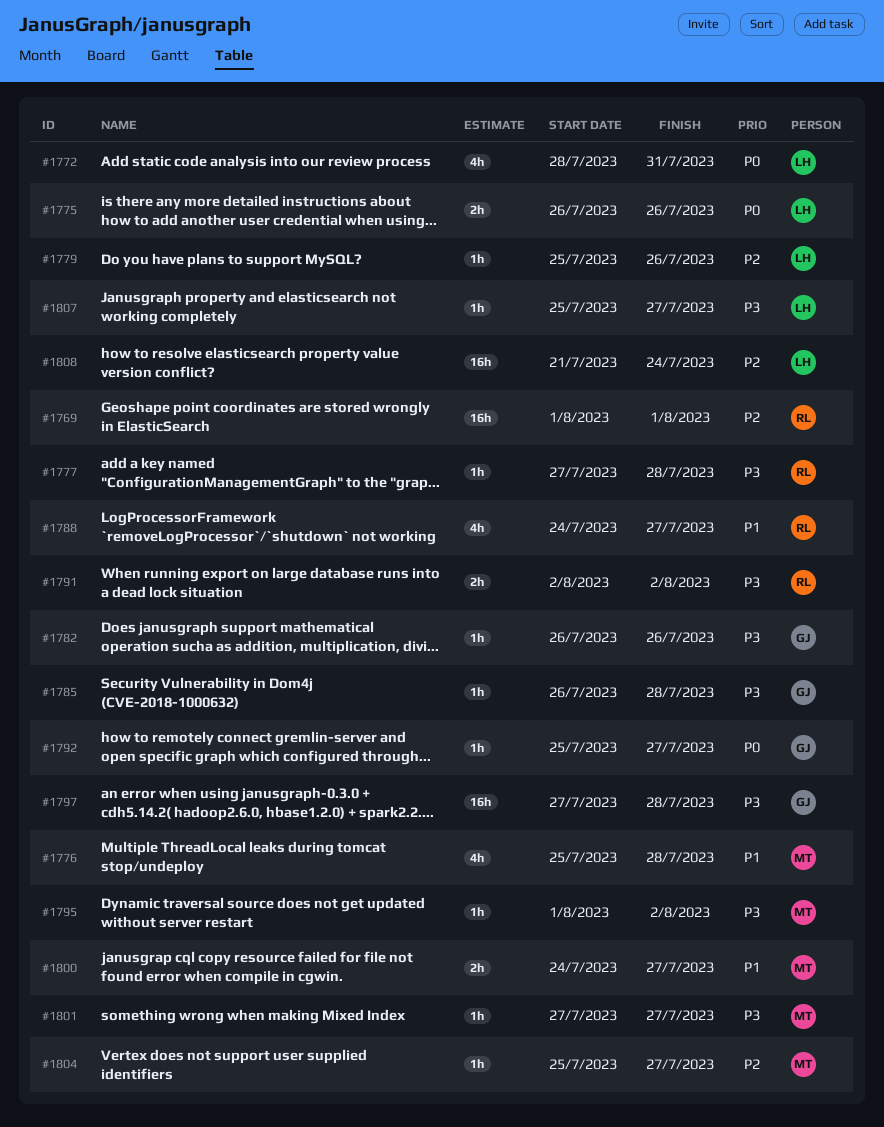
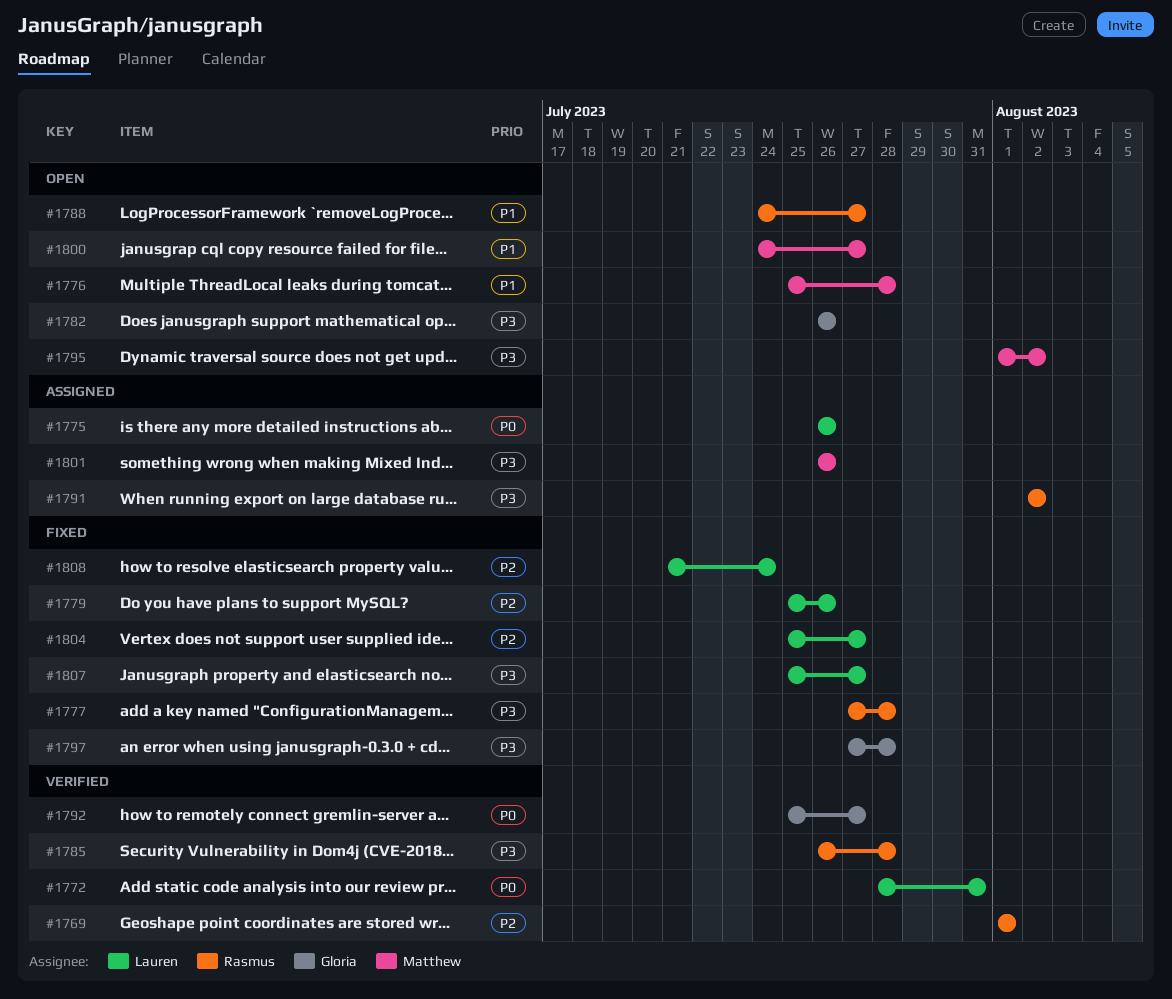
#1785, owner: Gloria -> Rasmus
#1801, start: Jul 27 -> Jul 26
#1801, due: Jul 27 -> Jul 26
#1804, owner: Matthew -> Lauren

